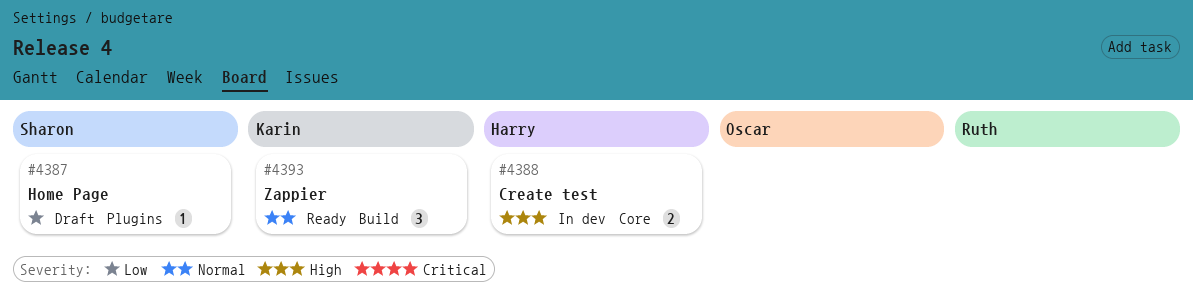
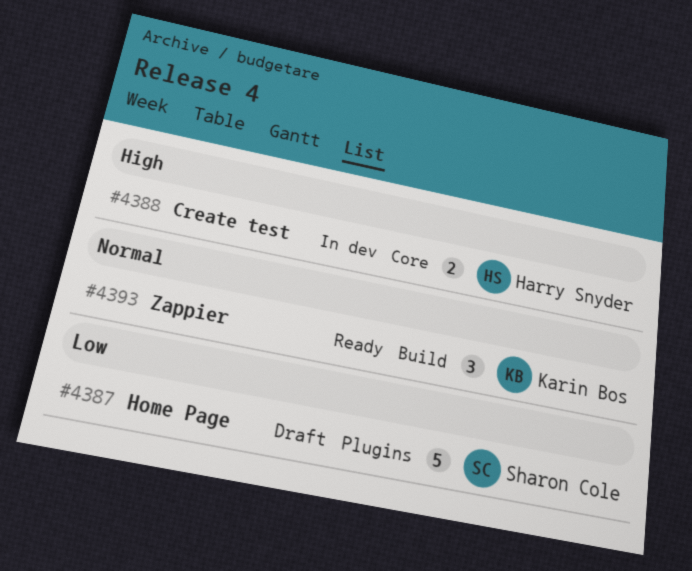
#4387, estimate: 1 -> 5

